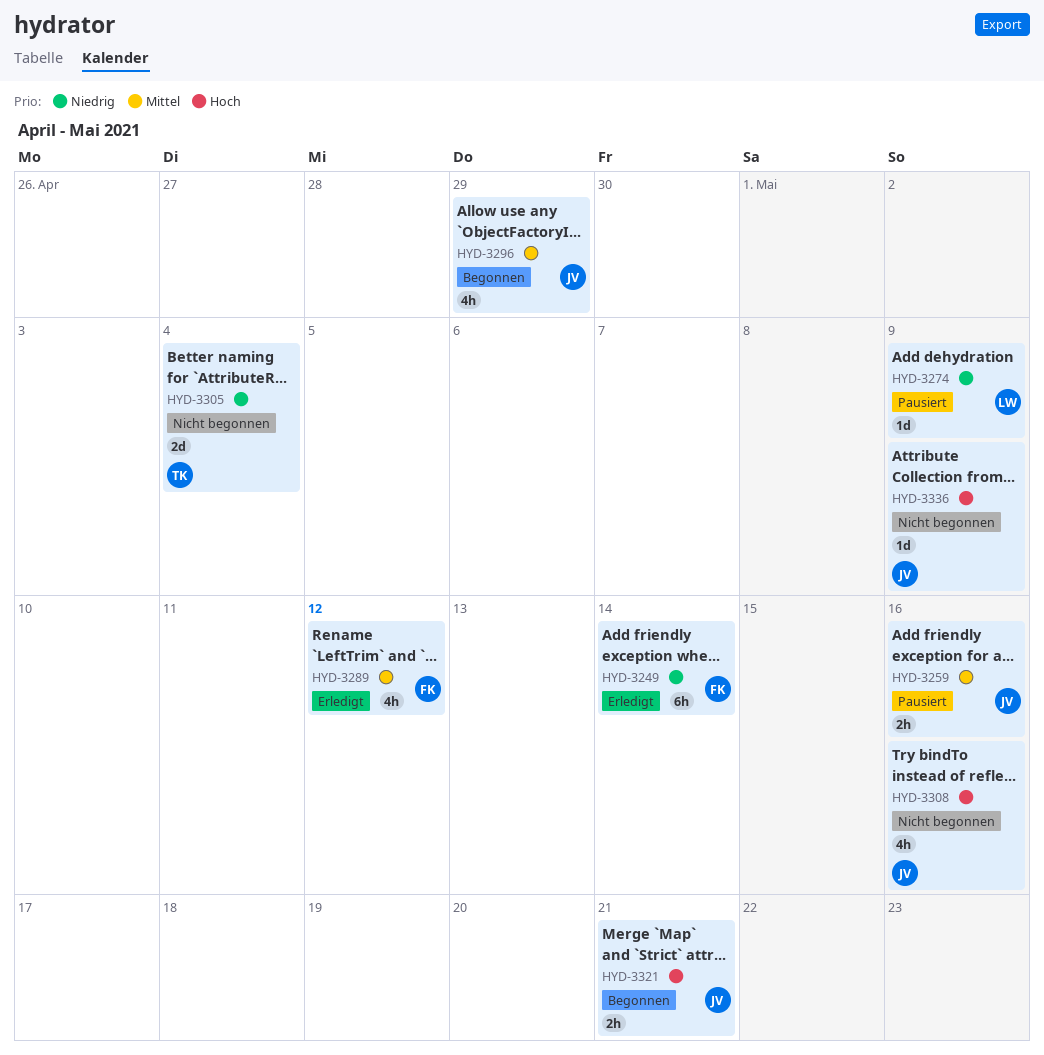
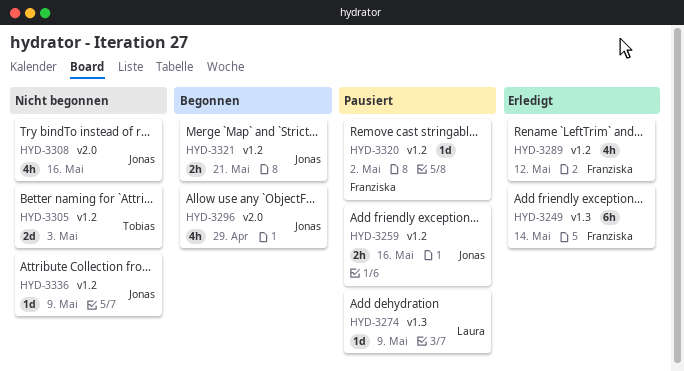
HYD-3305, due: May 4 -> May 3
HYD-3320: none -> present

